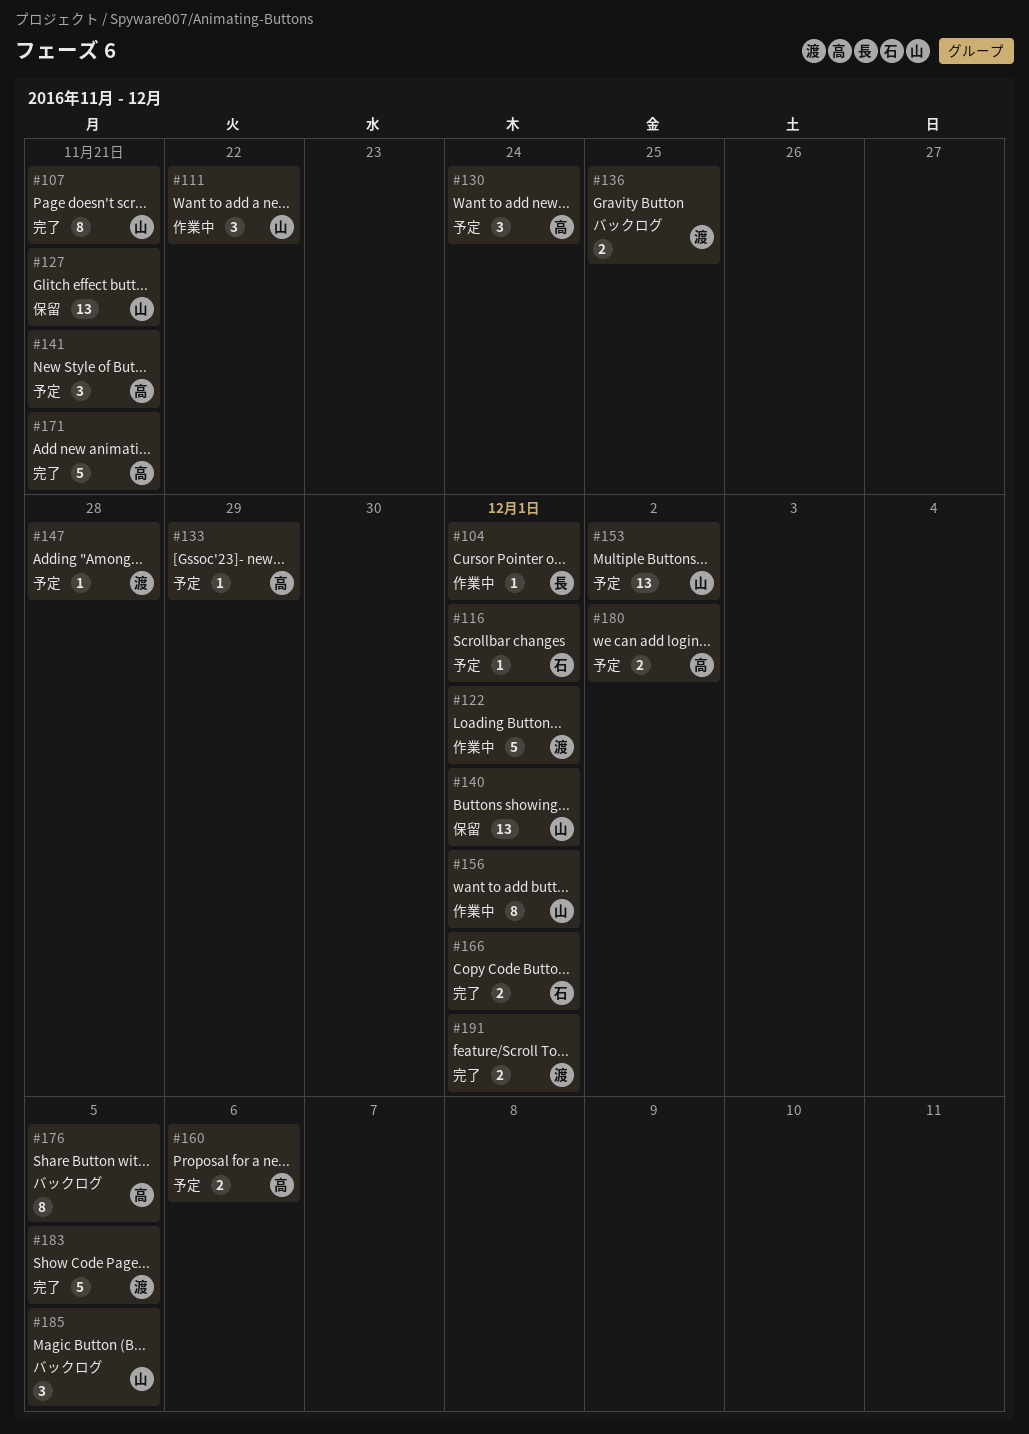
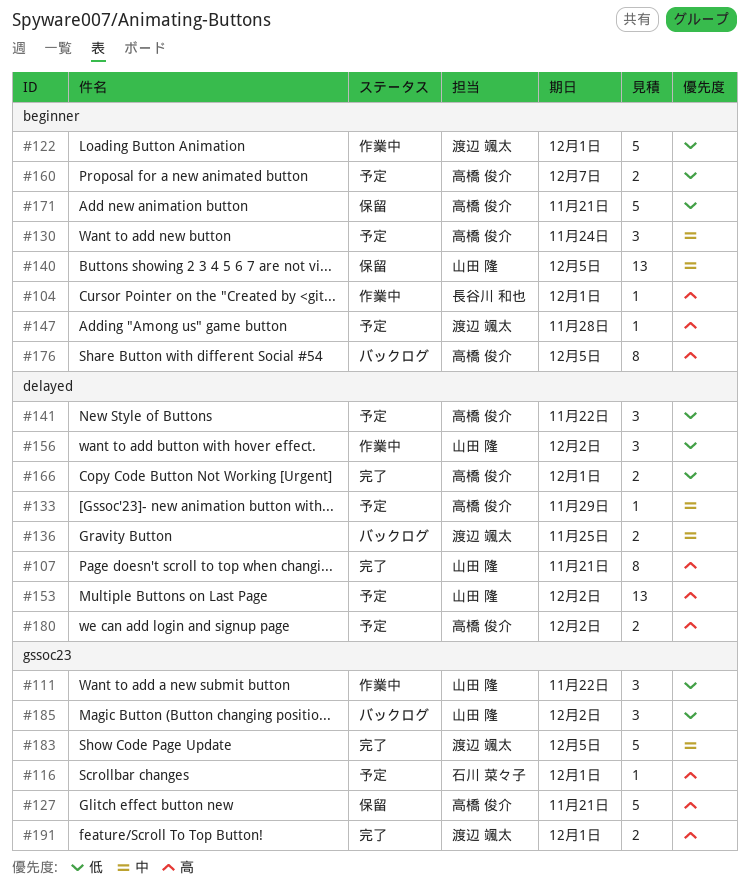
#127, owner: 山田 隆 -> 高橋 俊介
#127, estimate: 13 -> 5
#140, due: Dec 1 -> Dec 5
#141, due: Nov 21 -> Nov 22
#156, estimate: 8 -> 3
#156, due: Dec 1 -> Dec 2
#160, due: Dec 6 -> Dec 7
#166, owner: 石川 菜々子 -> 高橋 俊介
#171, status: 完了 -> 保留
#185, due: Dec 5 -> Dec 2

